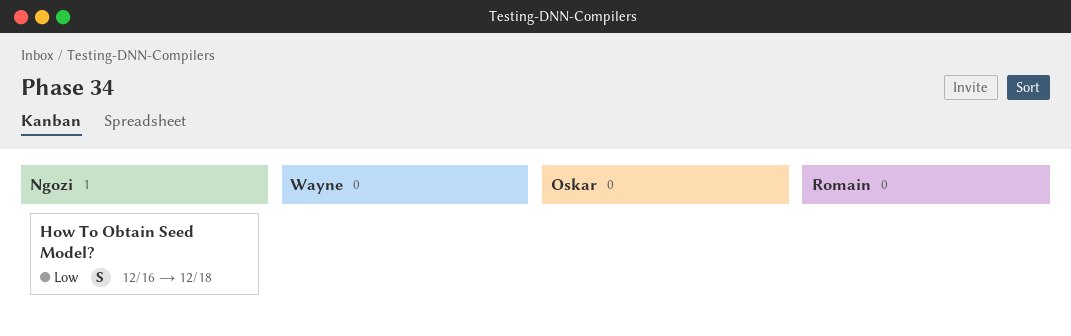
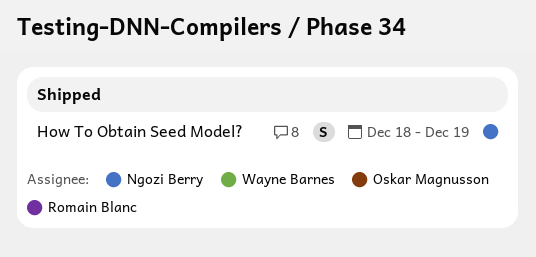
How To Obtain Seed Model?, start: Dec 16 -> Dec 18
How To Obtain Seed Model?, due: Dec 18 -> Dec 19

